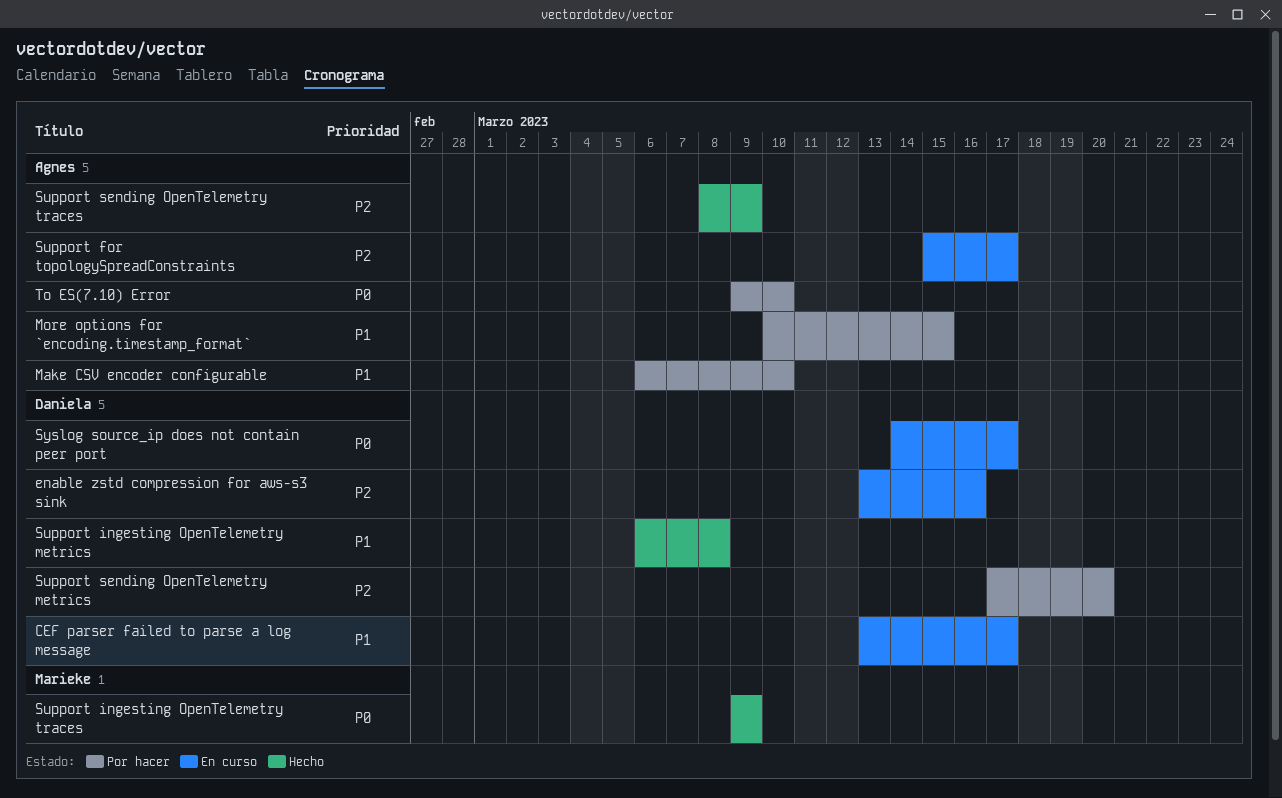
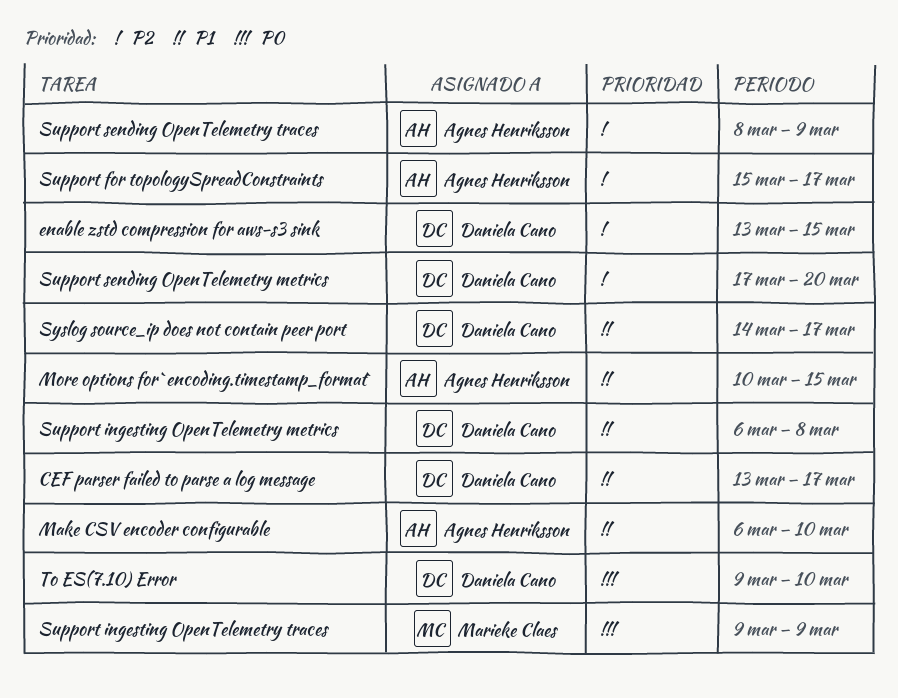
enable zstd compression for aws-s3 sink, due: Mar 16 -> Mar 15
Syslog source_ip does not contain peer port, priority: P0 -> P1
To ES(7.10) Error, owner: Agnes Henriksson -> Daniela Cano

